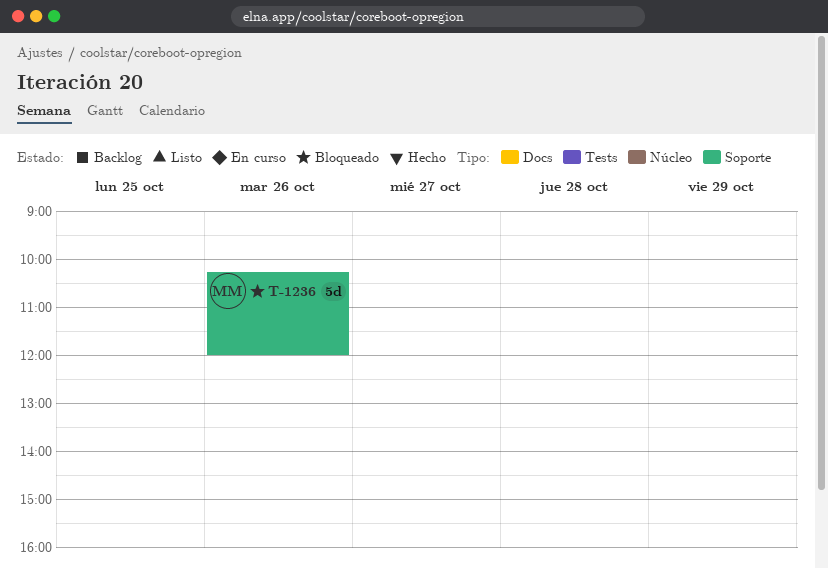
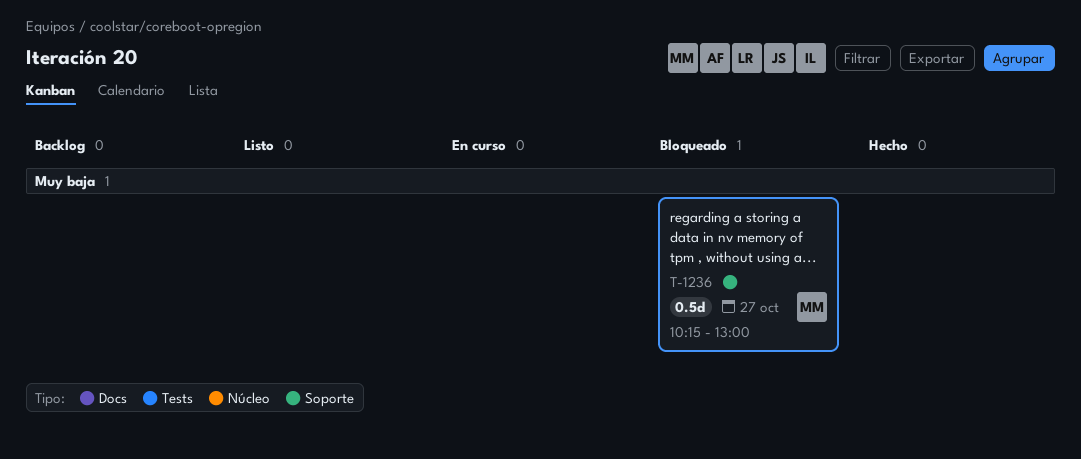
T-1236, estimate: 5d -> 0.5d
T-1236, day: Oct 26 -> Oct 27
T-1236, ends: 12:00 -> 13:00

